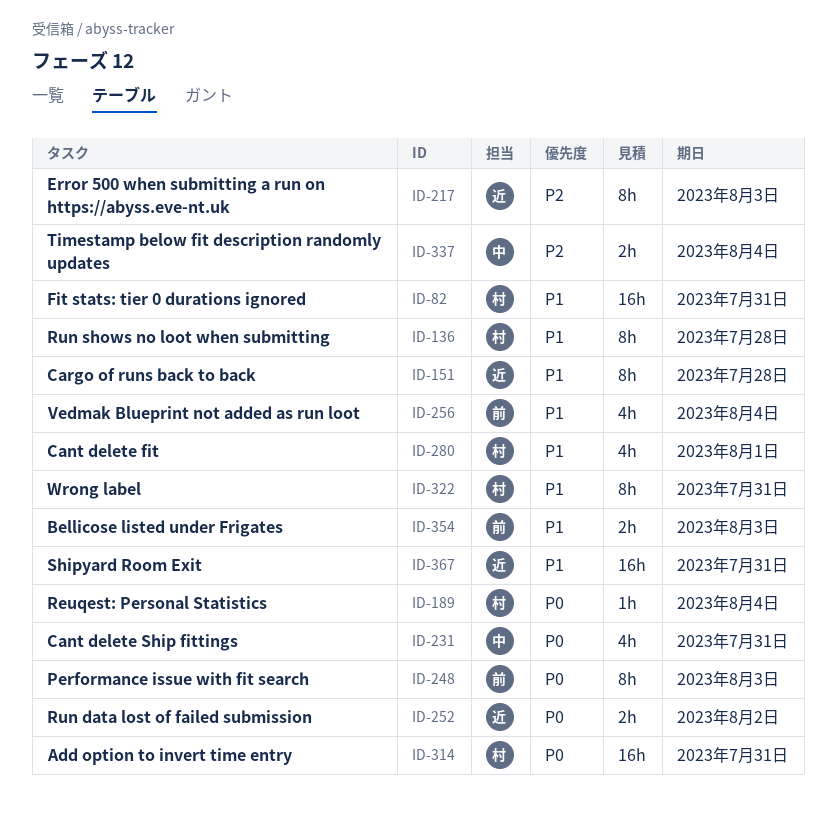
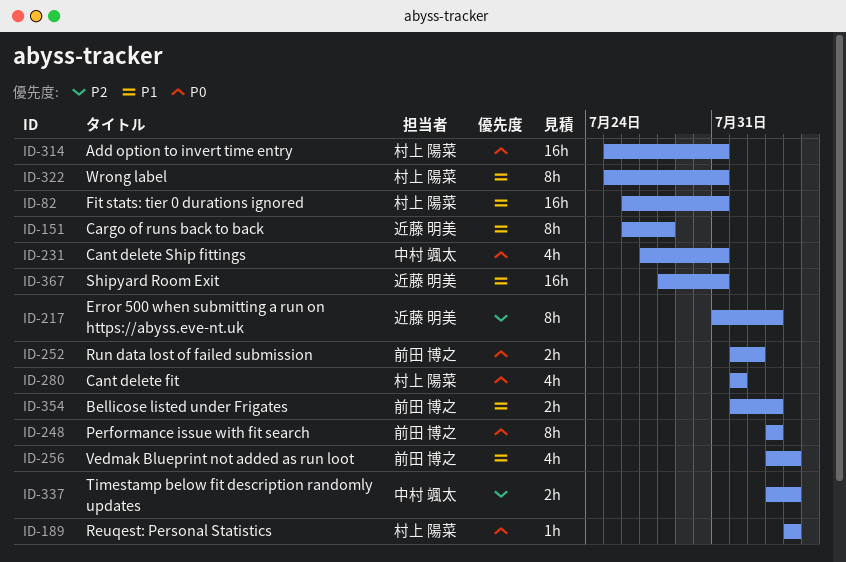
ID-136: present -> none
ID-252, owner: 近藤 明美 -> 前田 博之
ID-280, priority: P1 -> P0

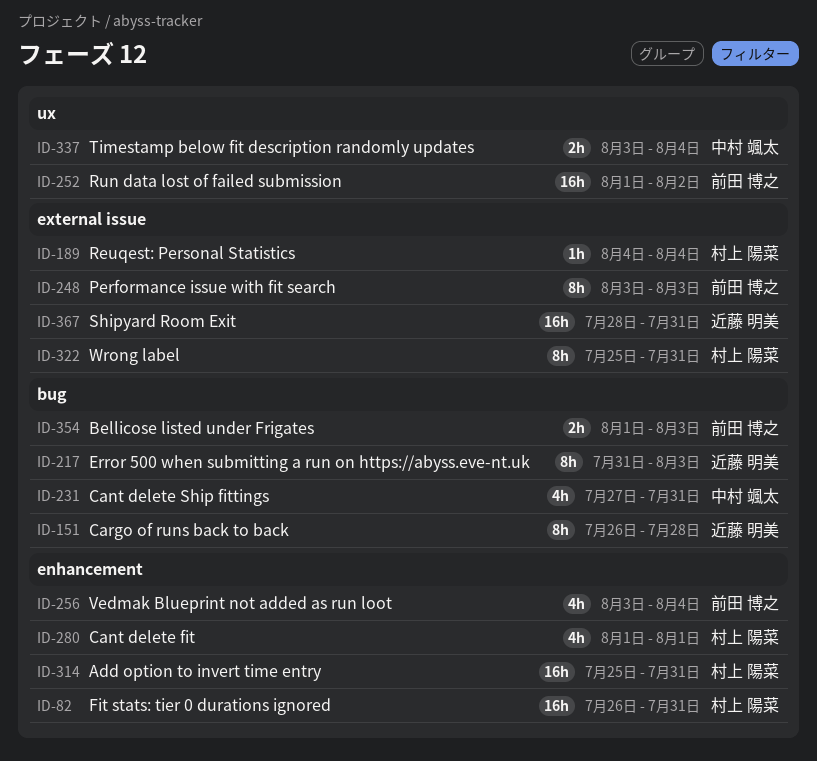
ID-252, estimate: 2h -> 16h

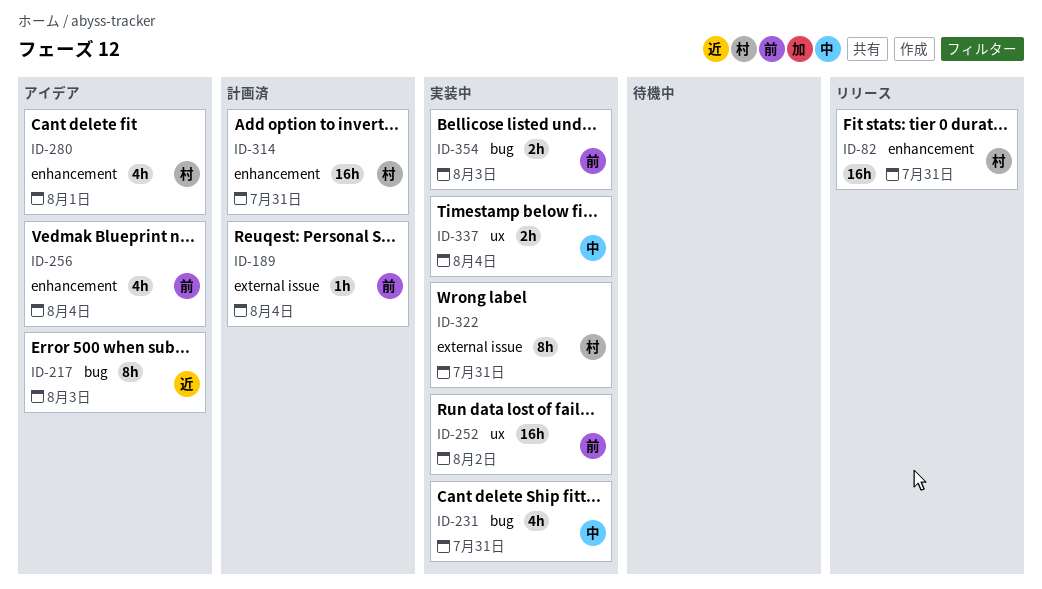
ID-151: present -> none
ID-189, owner: 村上 陽菜 -> 前田 博之
ID-248: present -> none
ID-367: present -> none

